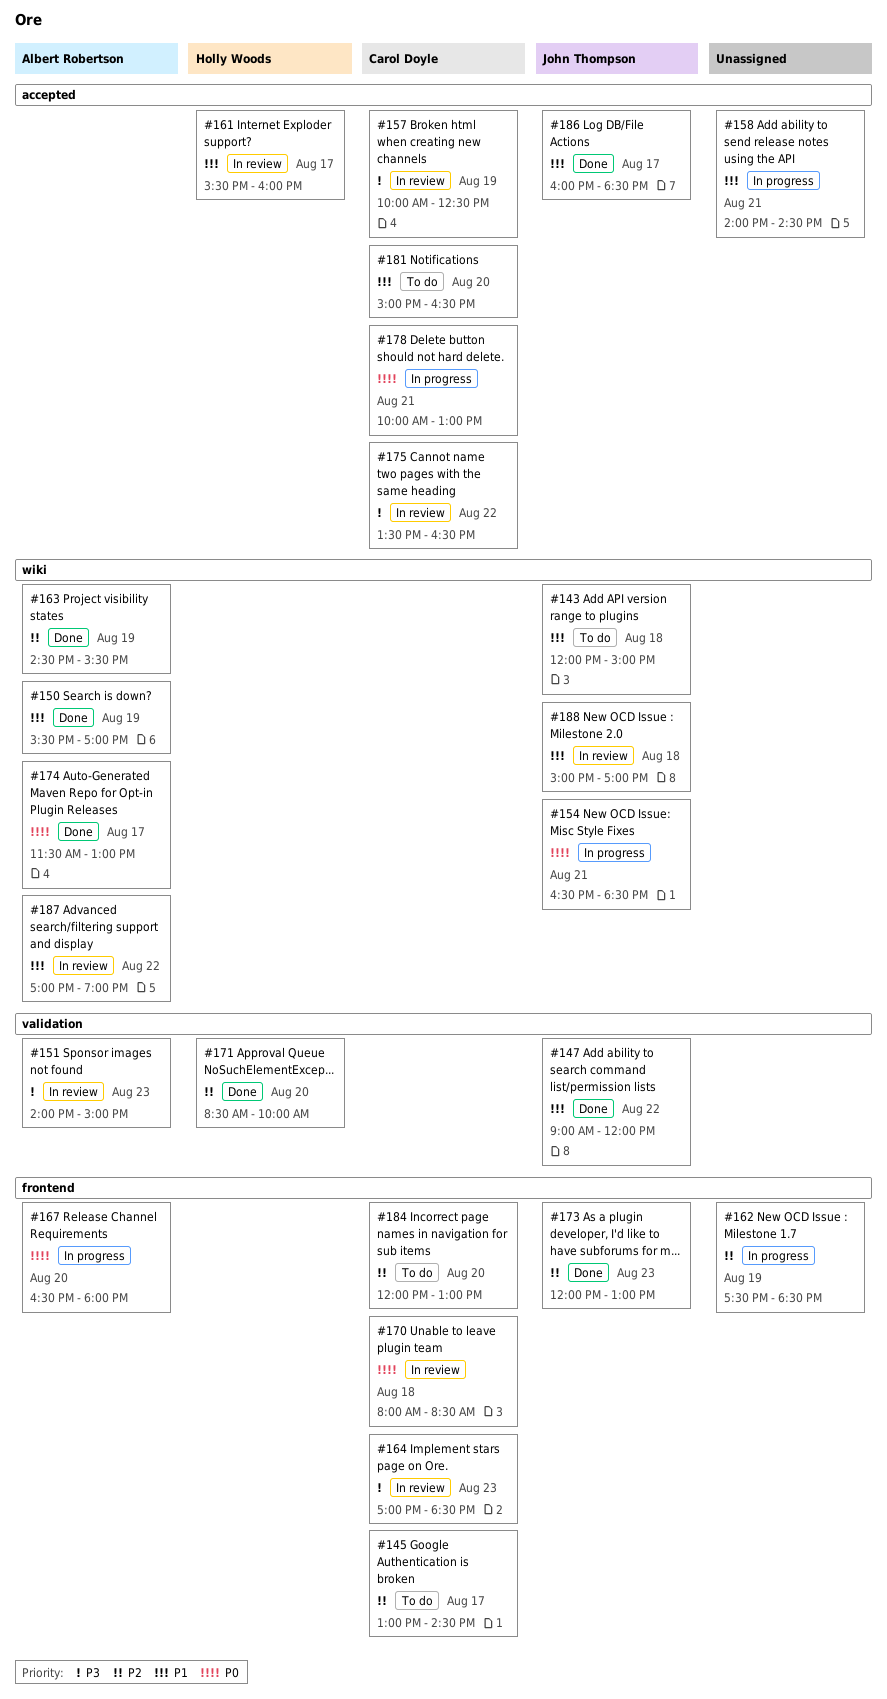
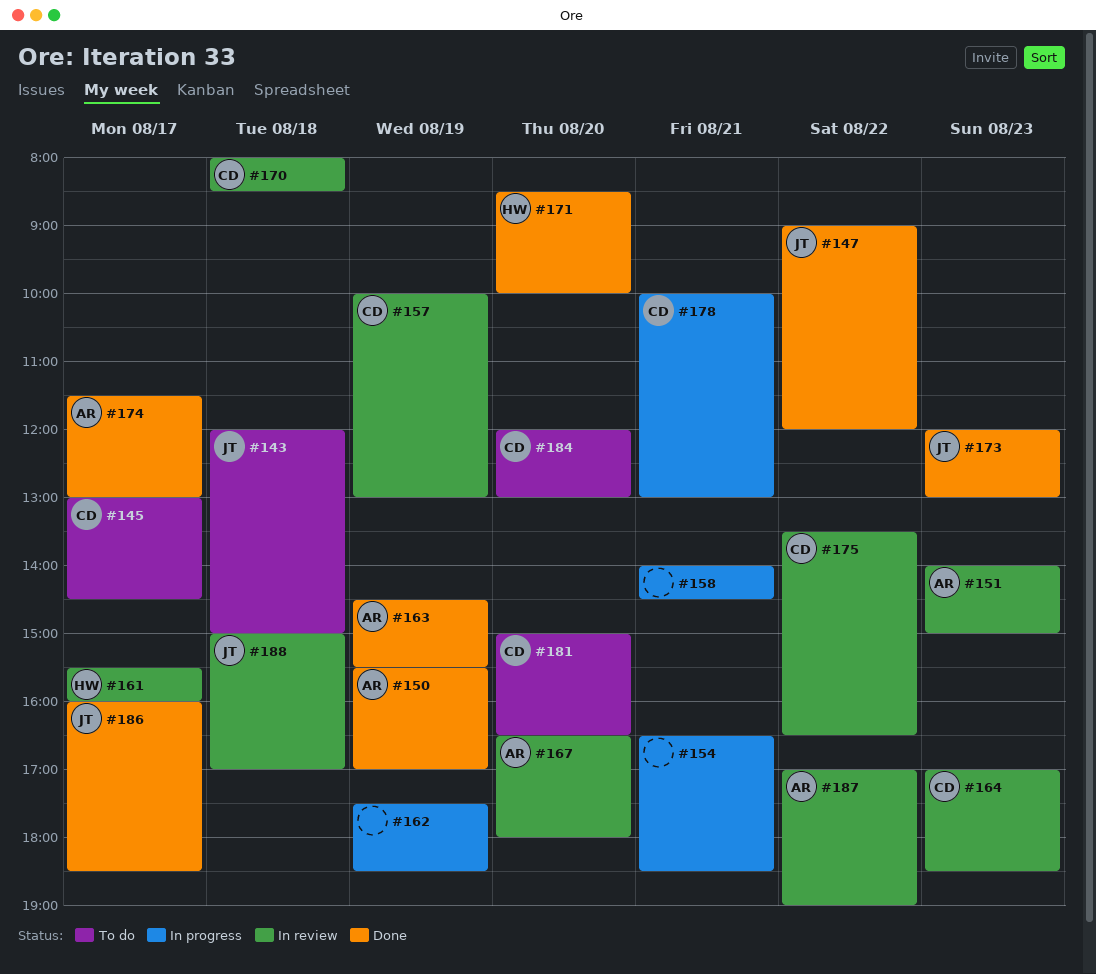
#154, owner: John Thompson -> none
#157, ends: 12:30 -> 13:00
#167, status: In progress -> In review

